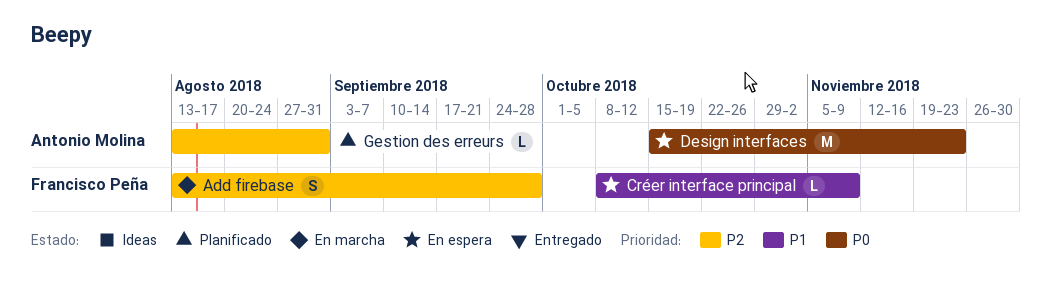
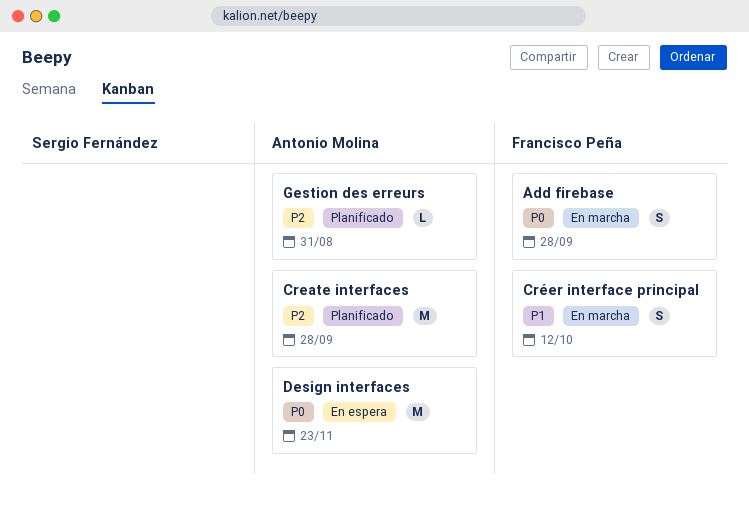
Add firebase, priority: P2 -> P0
Create interfaces: none -> present
Créer interface principal, status: En espera -> En marcha
Créer interface principal, estimate: L -> S
Créer interface principal, due: Nov 9 -> Oct 12

